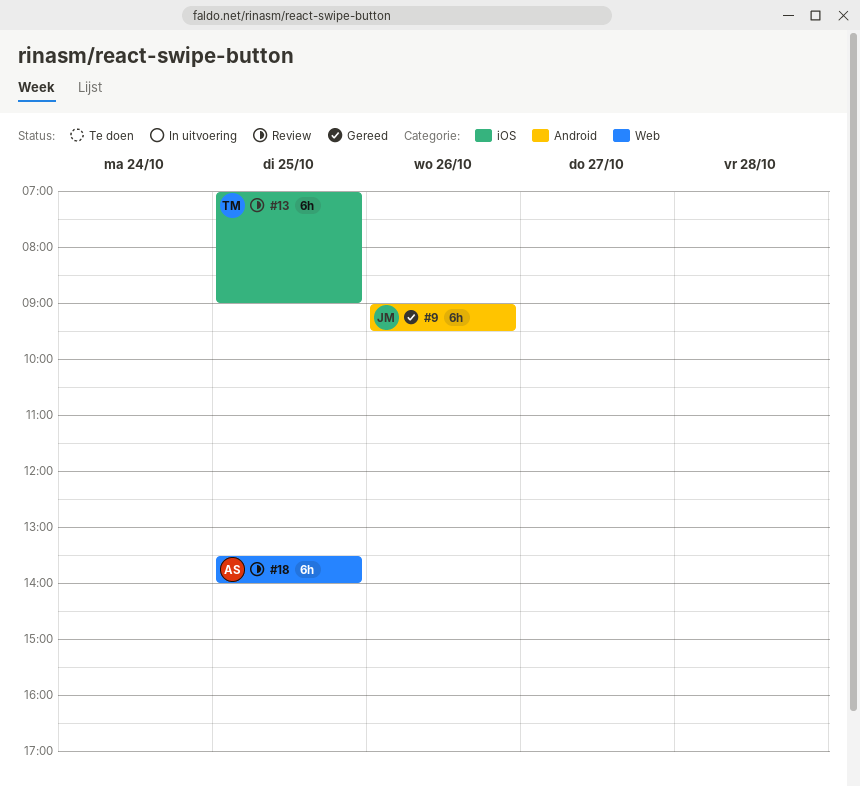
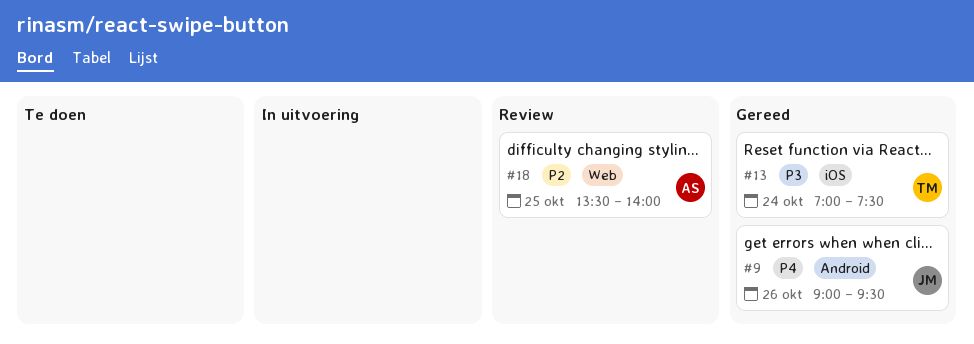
#13, status: Review -> Gereed
#13, day: Oct 25 -> Oct 24
#13, ends: 09:00 -> 07:30

